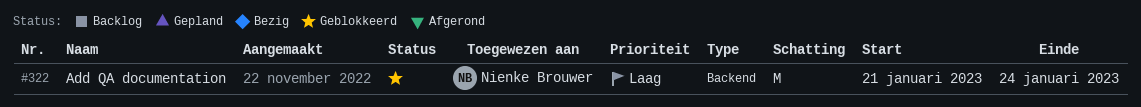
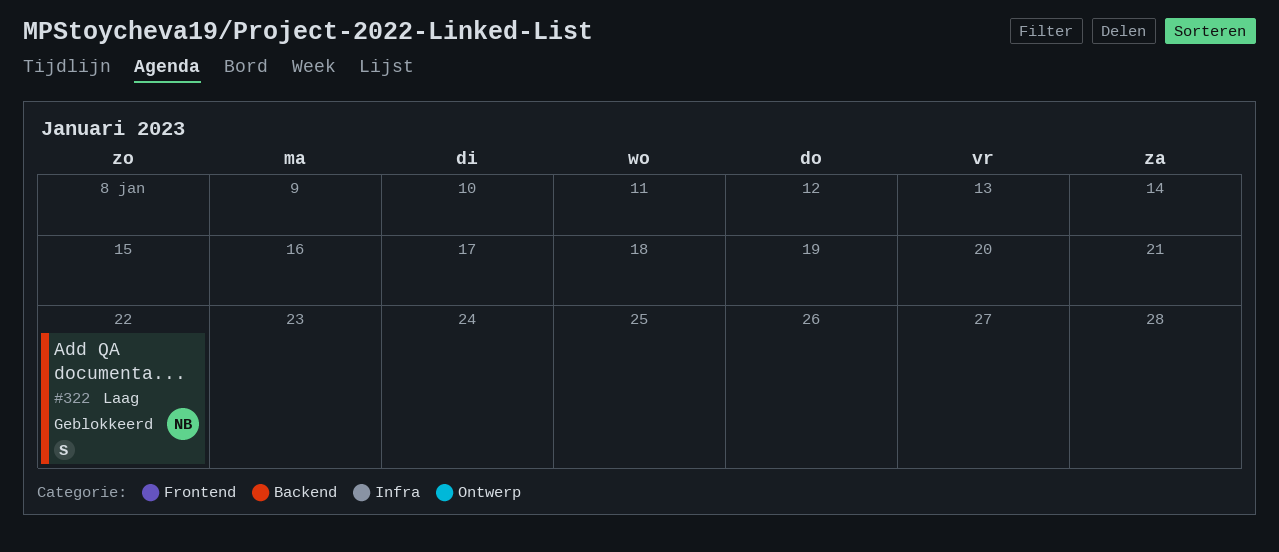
#322, estimate: M -> S
#322, due: Jan 24 -> Jan 22

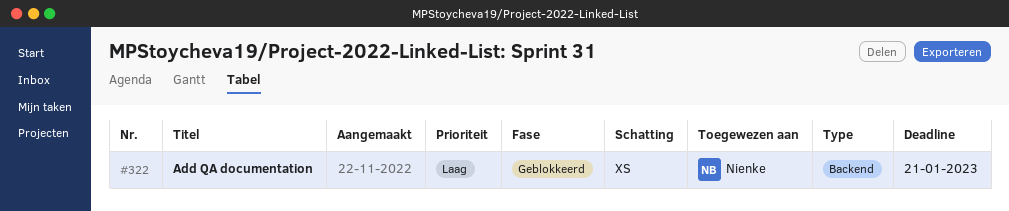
#322, estimate: S -> XS
#322, due: Jan 22 -> Jan 21

